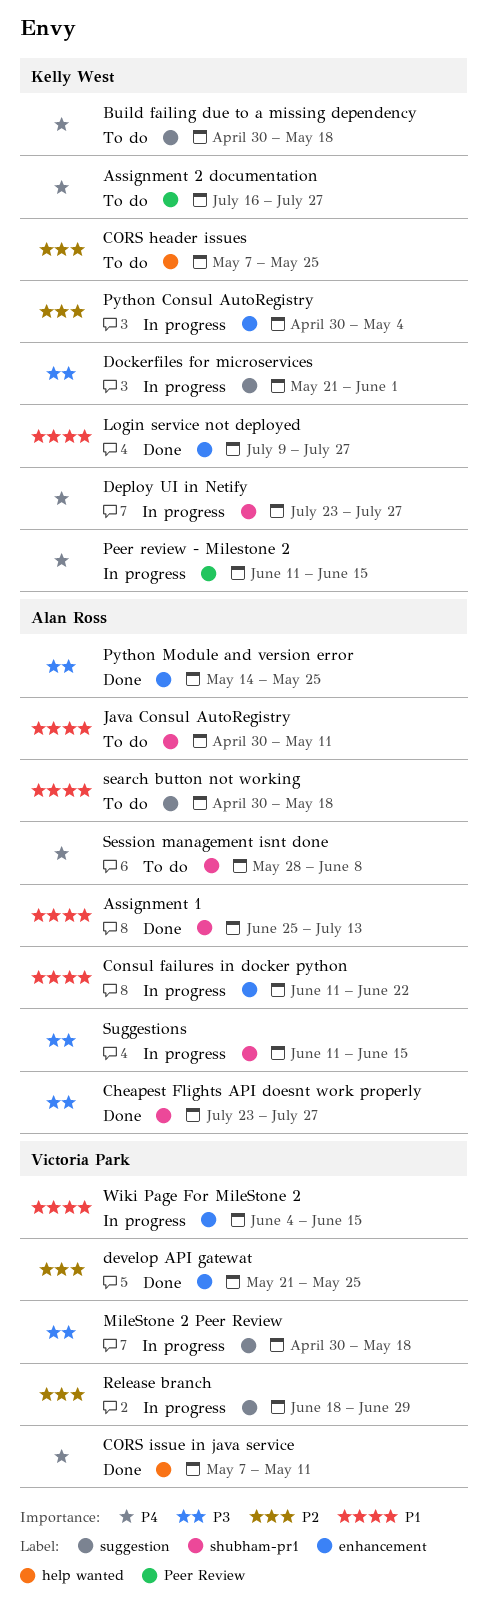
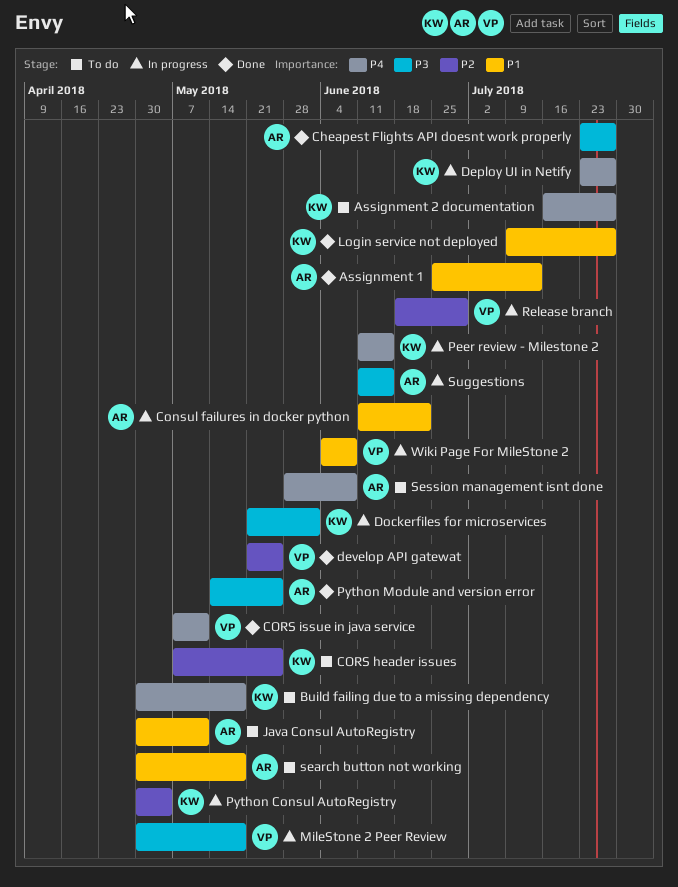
Wiki Page For MileStone 2, due: Jun 15 -> Jun 8

